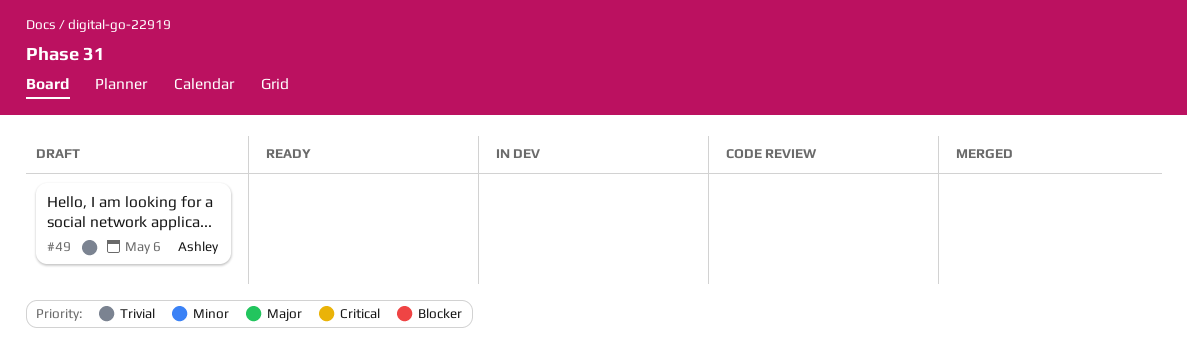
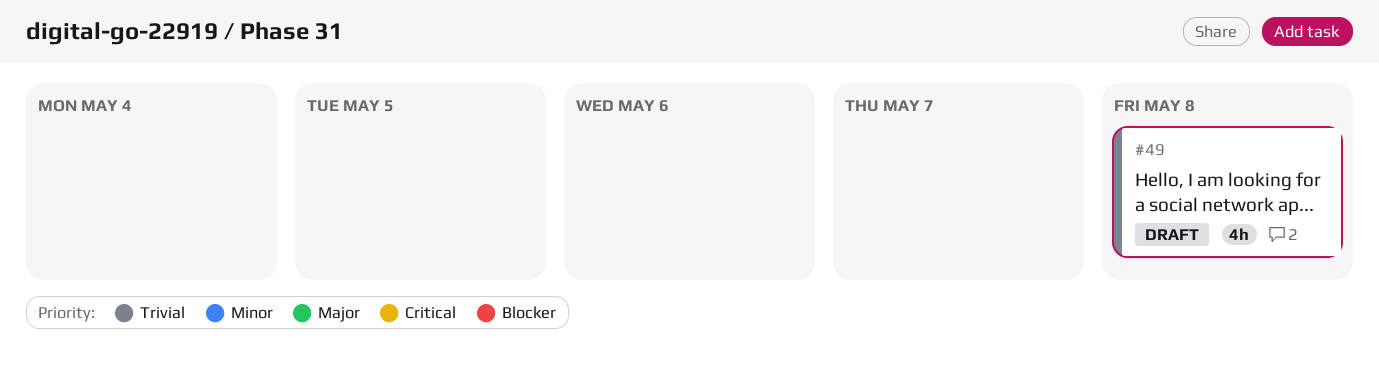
#49, due: May 6 -> May 8

